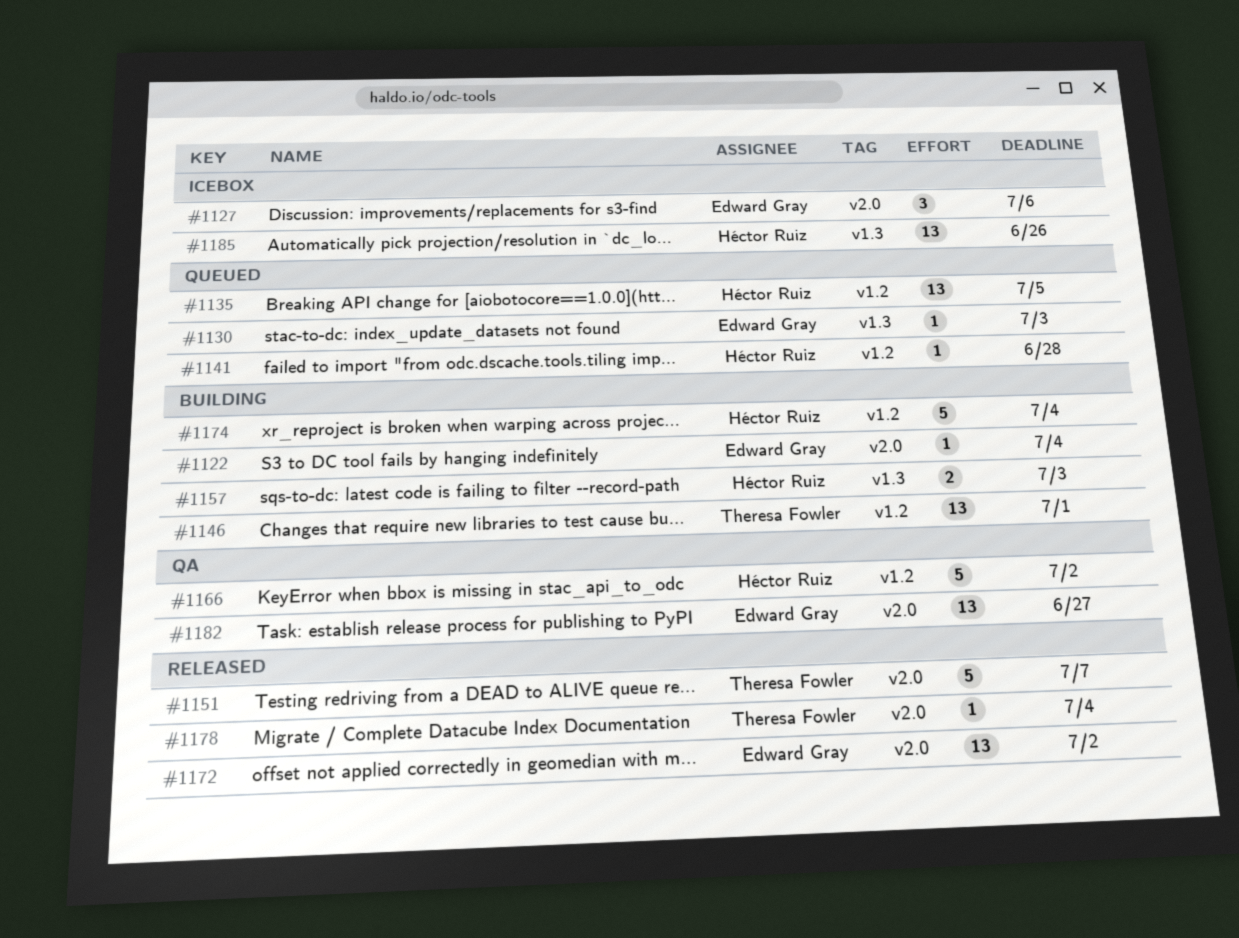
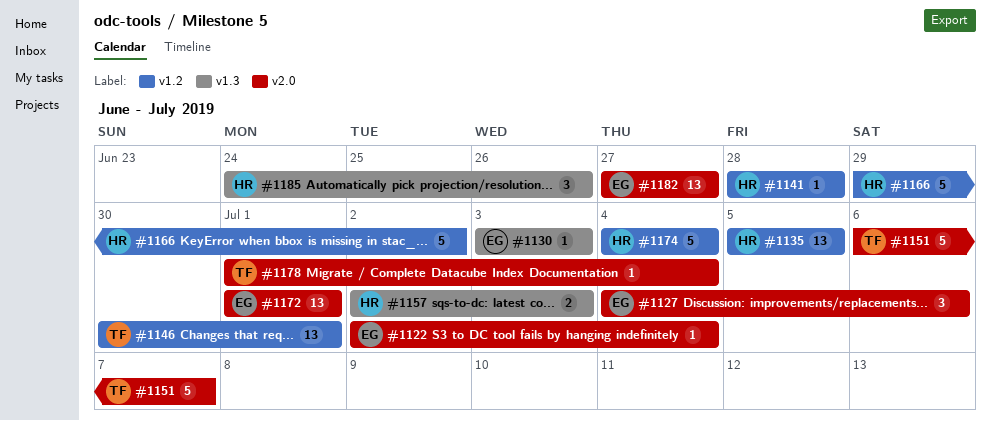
#1172, due: Jul 2 -> Jul 1
#1185, estimate: 13 -> 3

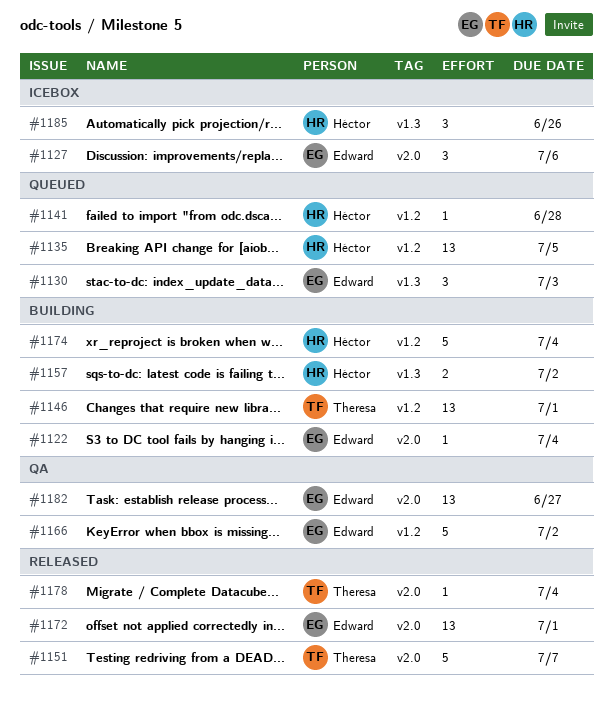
#1130, estimate: 1 -> 3
#1157, due: Jul 3 -> Jul 2
#1166, owner: Héctor -> Edward

